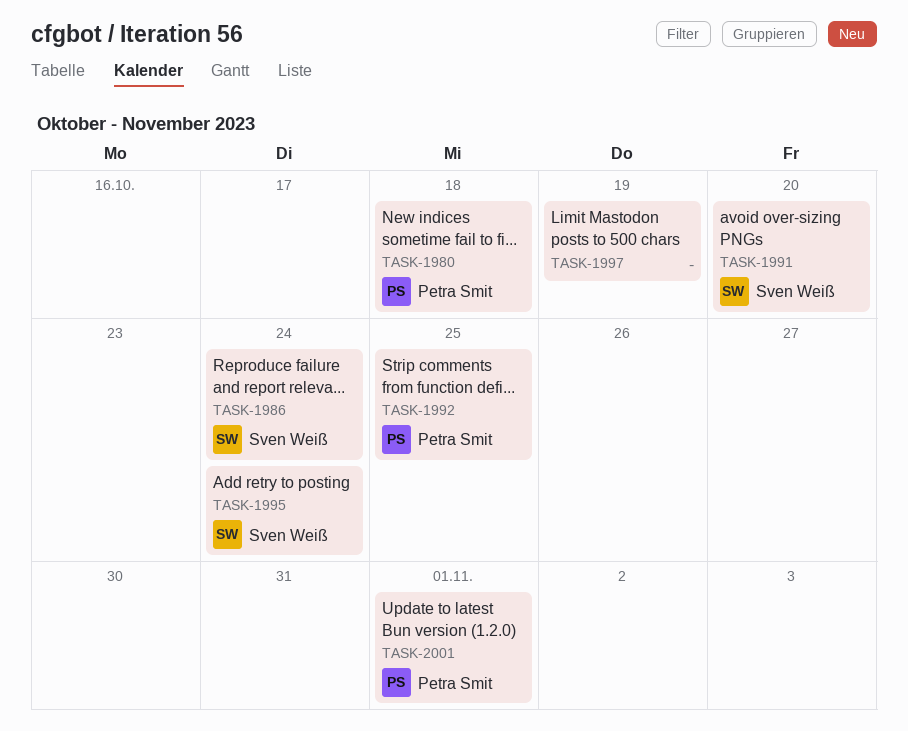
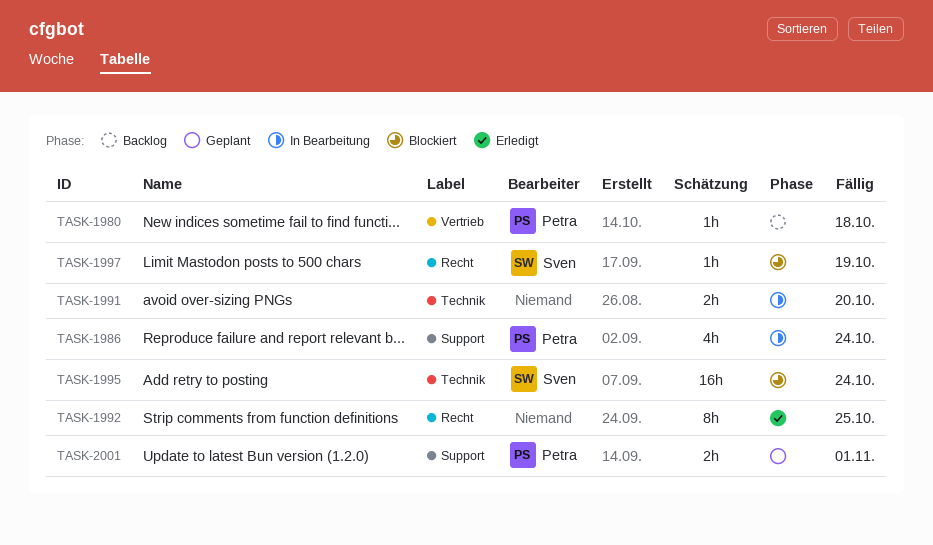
TASK-1986, owner: Sven Weiß -> Petra Smit
TASK-1991, owner: Sven Weiß -> none
TASK-1992, owner: Petra Smit -> none
TASK-1997, owner: none -> Sven Weiß

